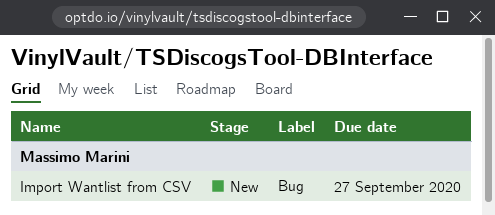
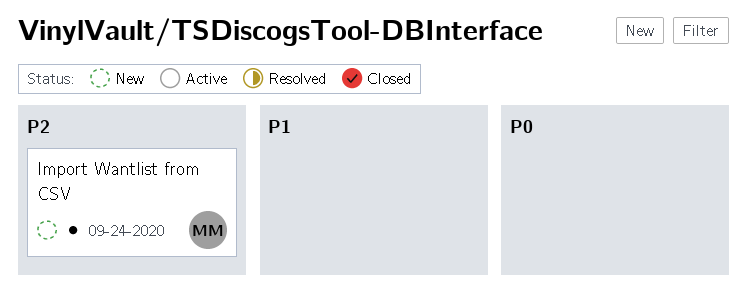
Import Wantlist from CSV, due: Sep 27 -> Sep 24

